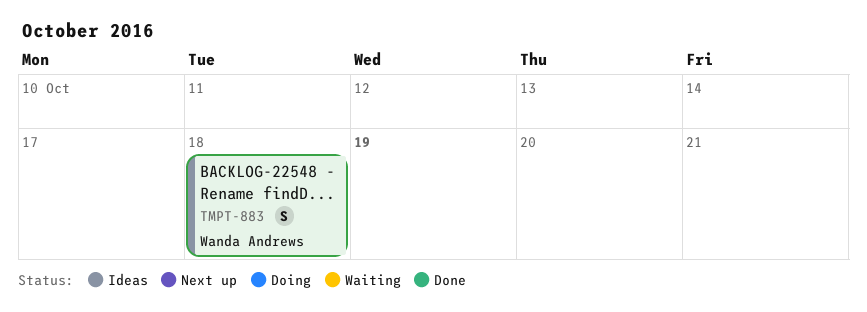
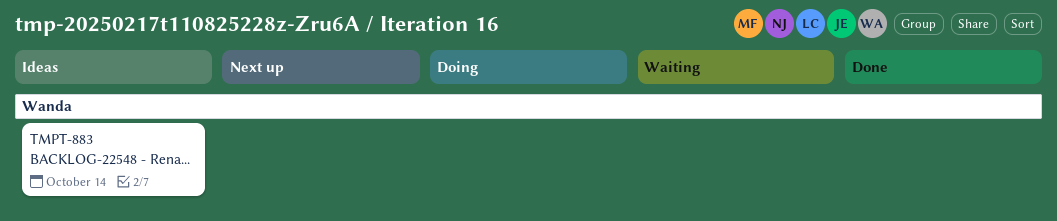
TMPT-883, due: Oct 18 -> Oct 14

